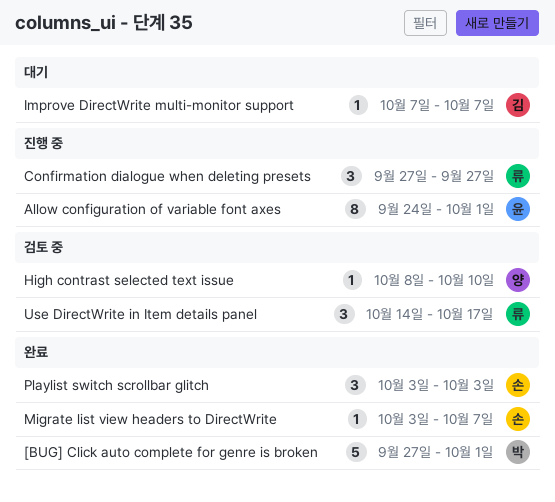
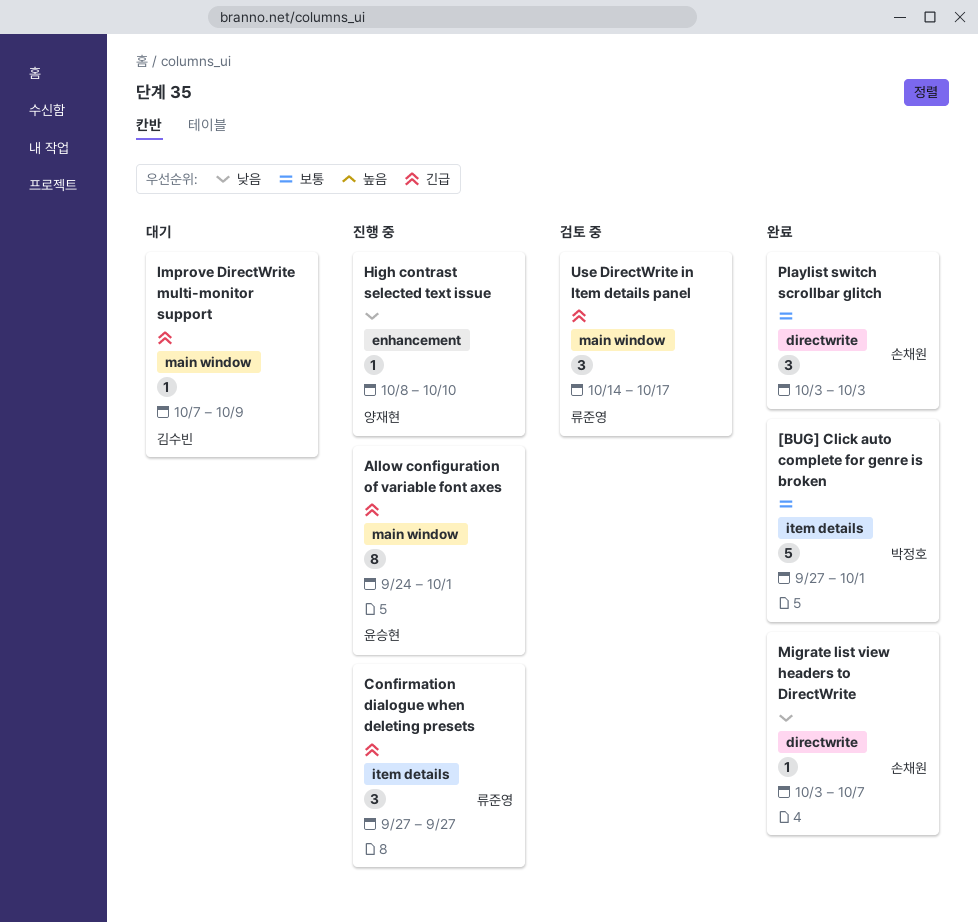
High contrast selected text issue, status: 검토 중 -> 진행 중
Improve DirectWrite multi-monitor support, due: Oct 7 -> Oct 9

